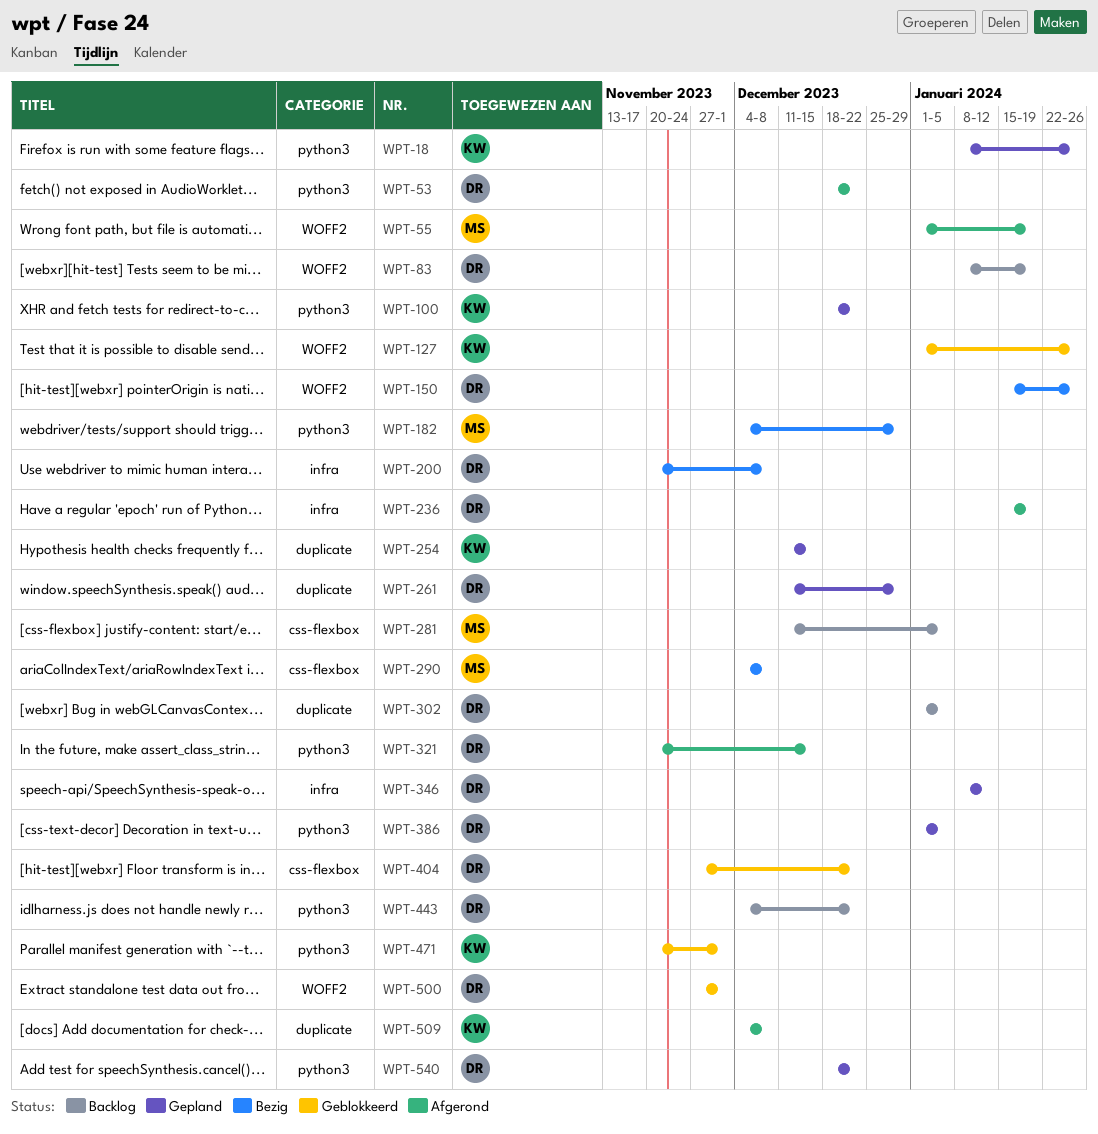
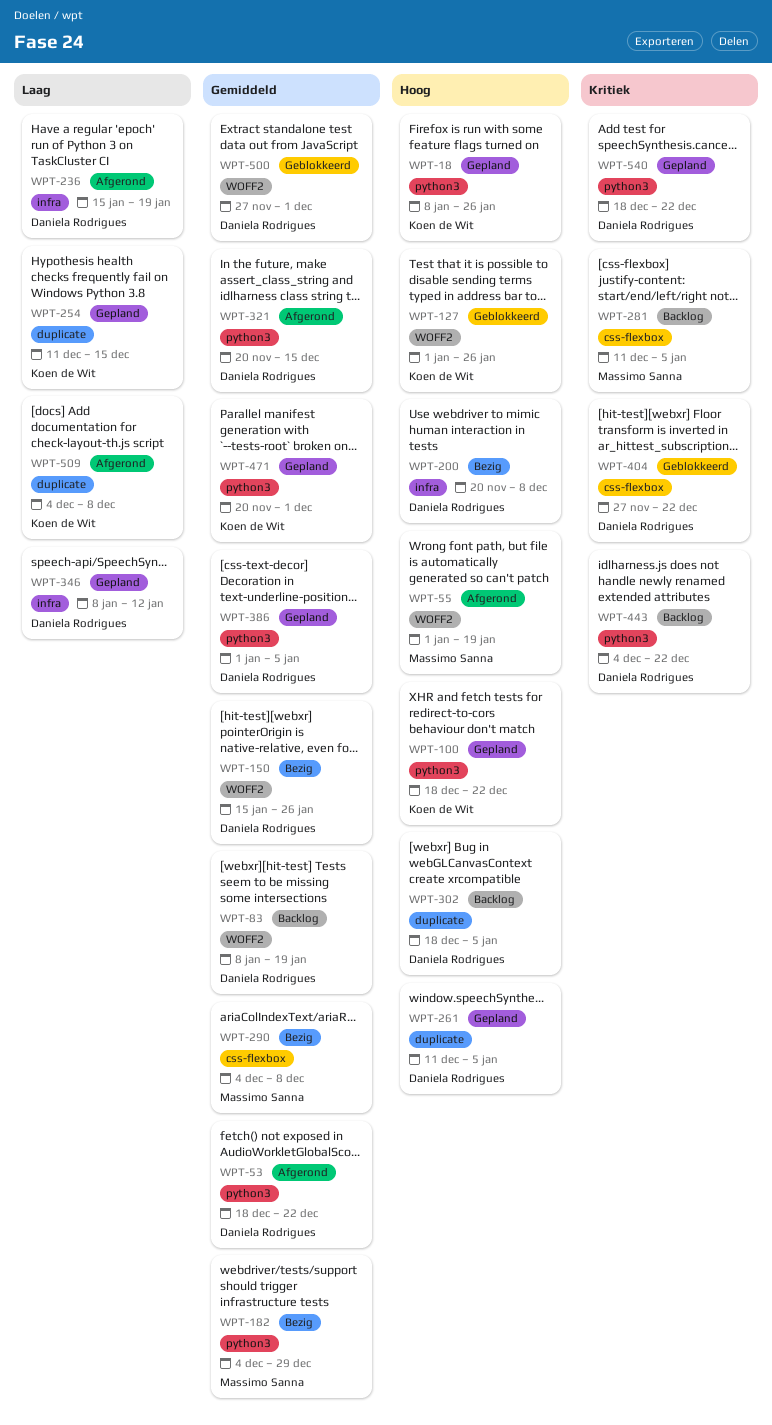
WPT-261, due: Dec 29 -> Jan 5
WPT-302, start: Jan 1 -> Dec 18
WPT-471, status: Geblokkeerd -> Gepland

